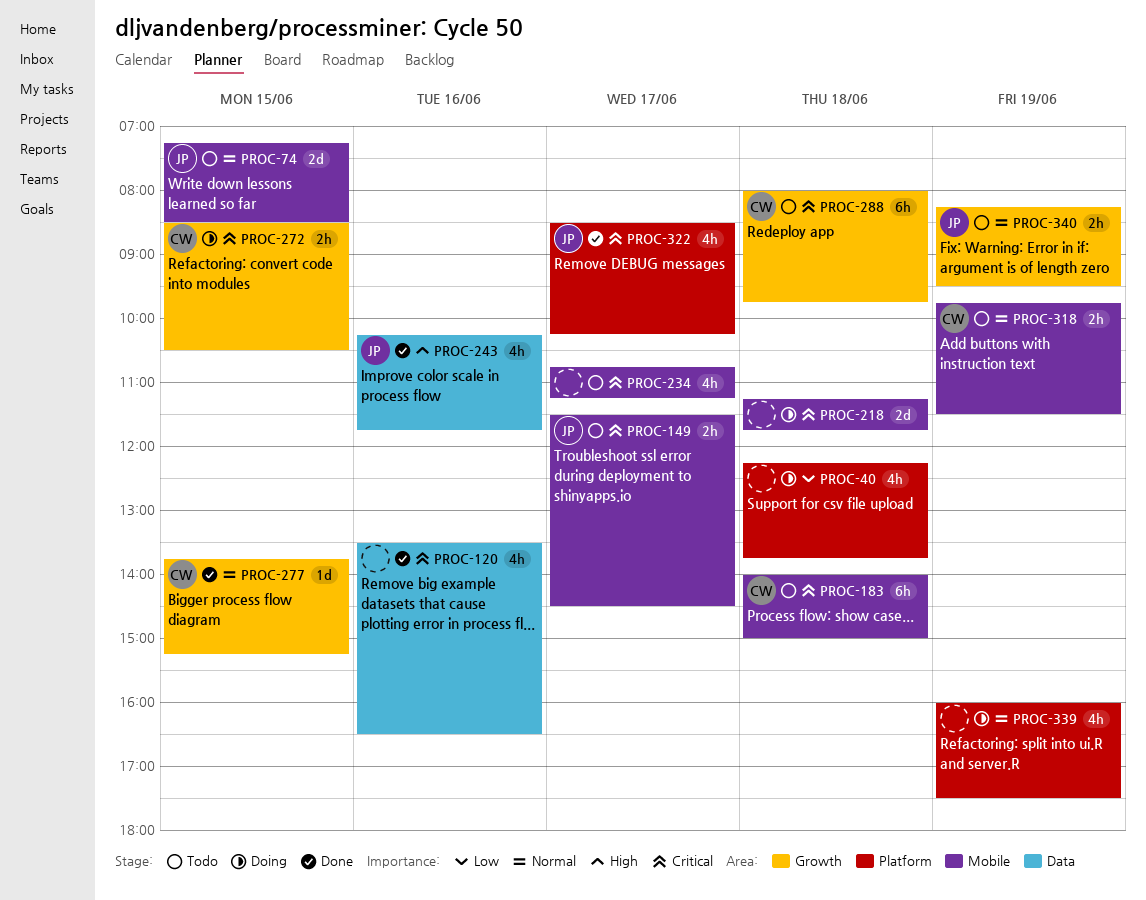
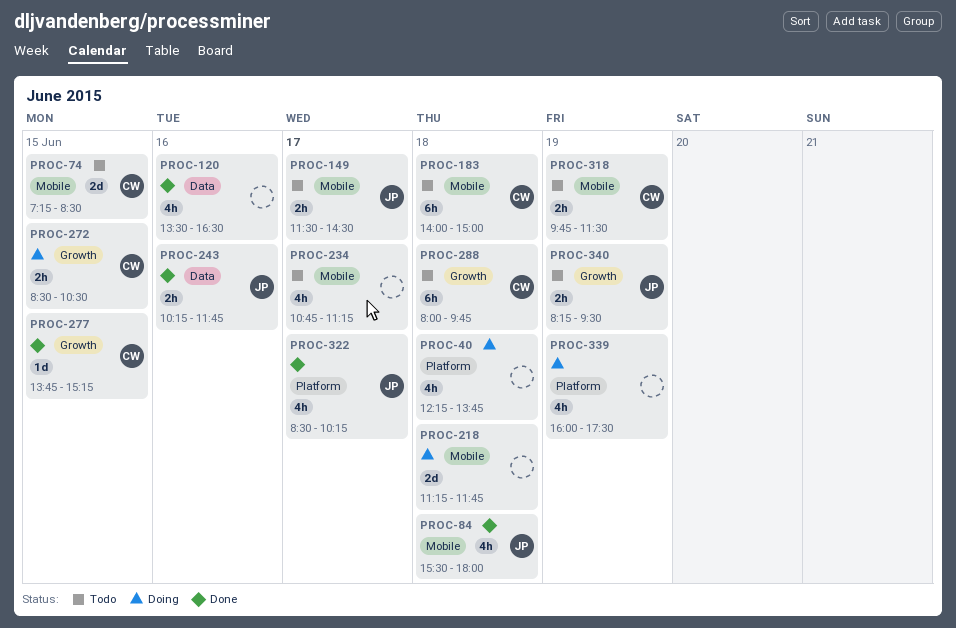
PROC-74, owner: JP -> CW
PROC-84: none -> present
PROC-243, estimate: 4h -> 2h

